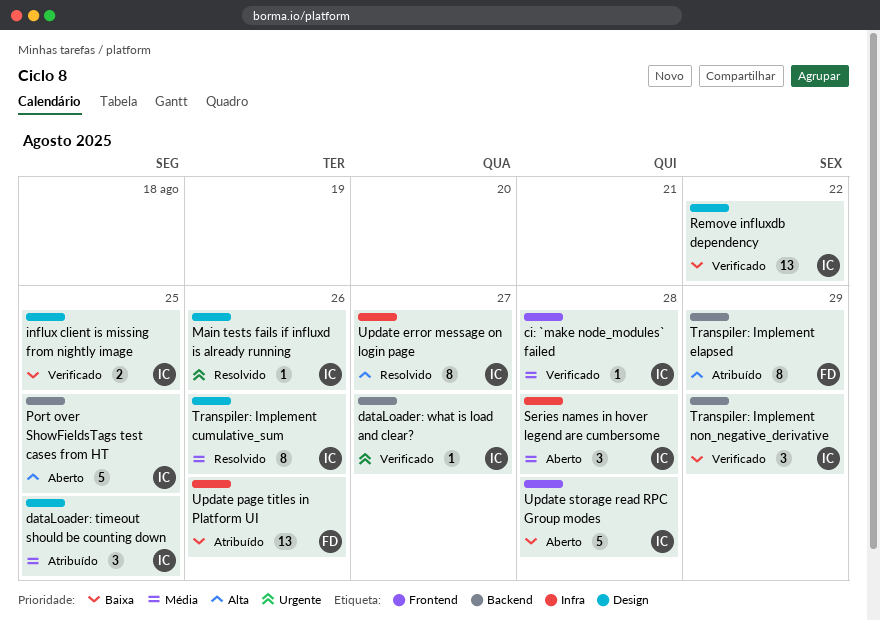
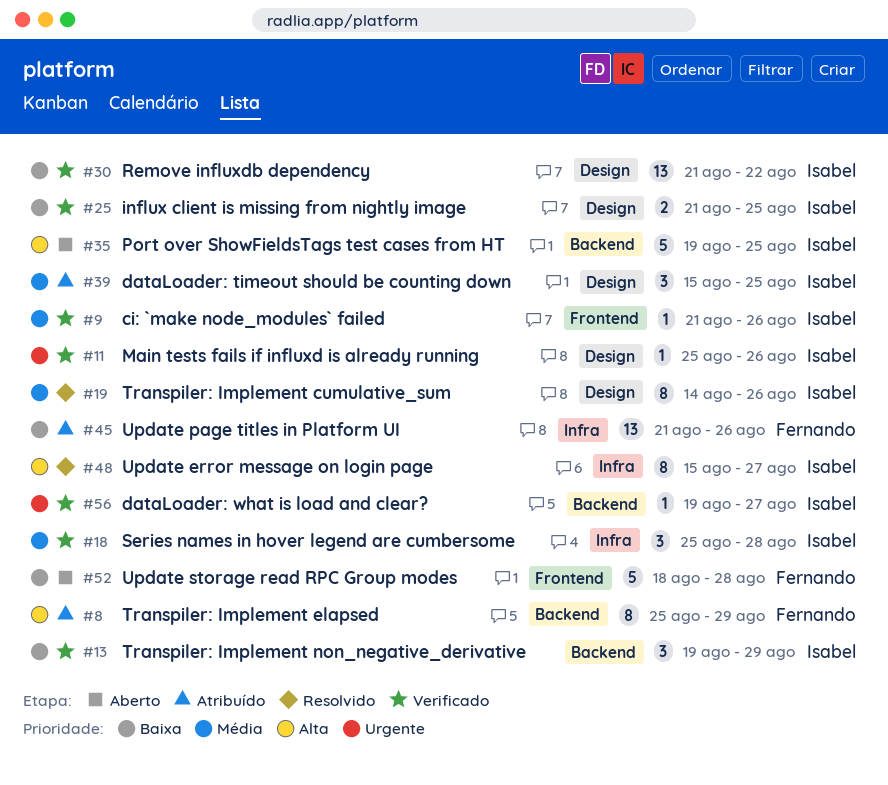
ci: `make node_modules` failed, due: Aug 28 -> Aug 26
Main tests fails if influxd is already running, status: Resolvido -> Verificado
Series names in hover legend are cumbersome, status: Aberto -> Verificado
Update storage read RPC Group modes, owner: Isabel -> Fernando

